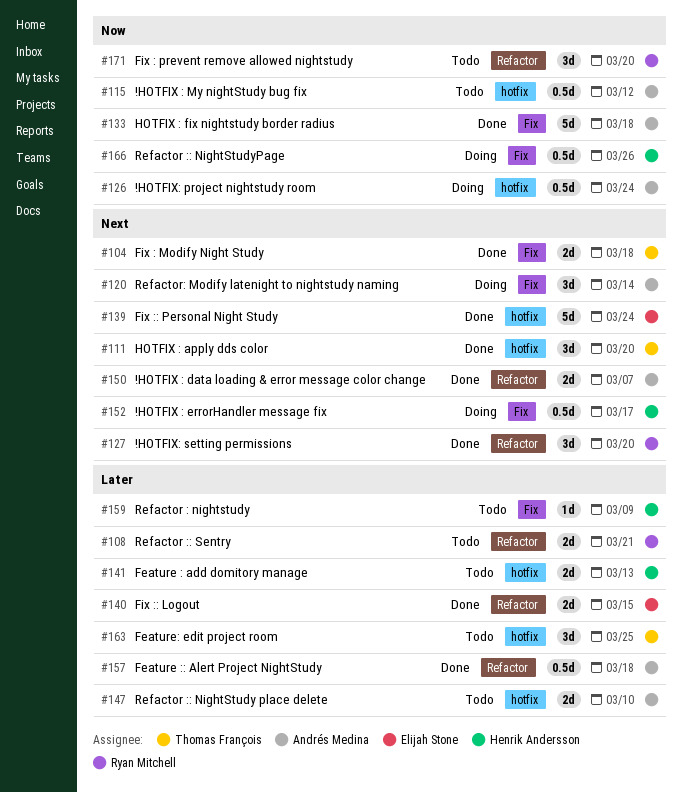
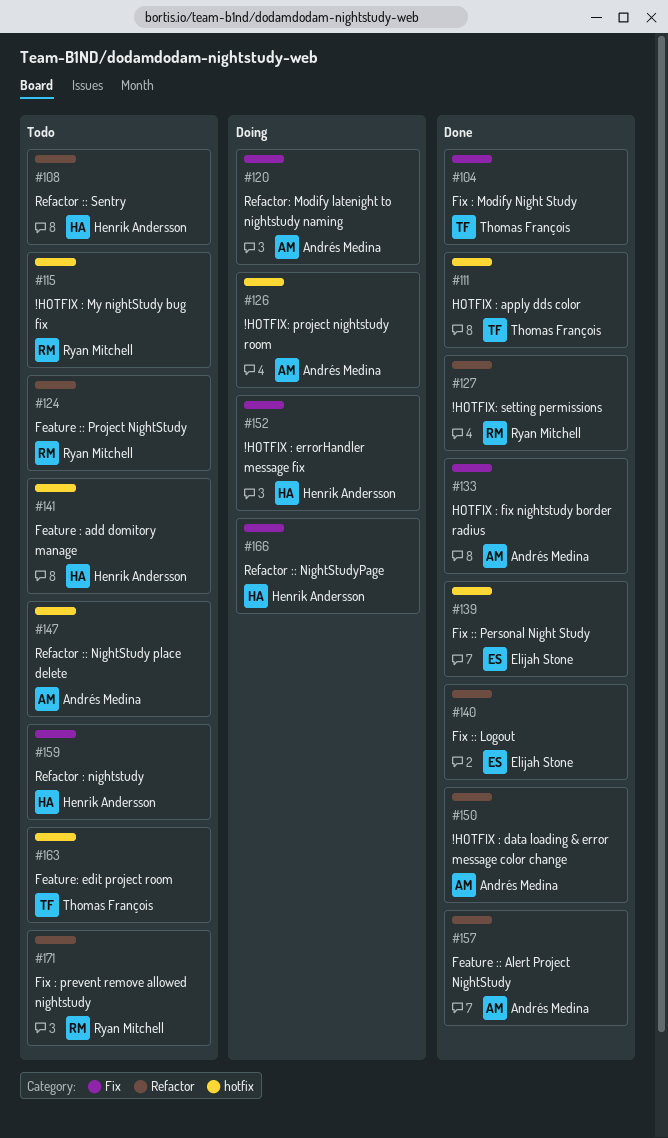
#108, owner: Ryan Mitchell -> Henrik Andersson
#115, owner: Andrés Medina -> Ryan Mitchell
#124: none -> present

